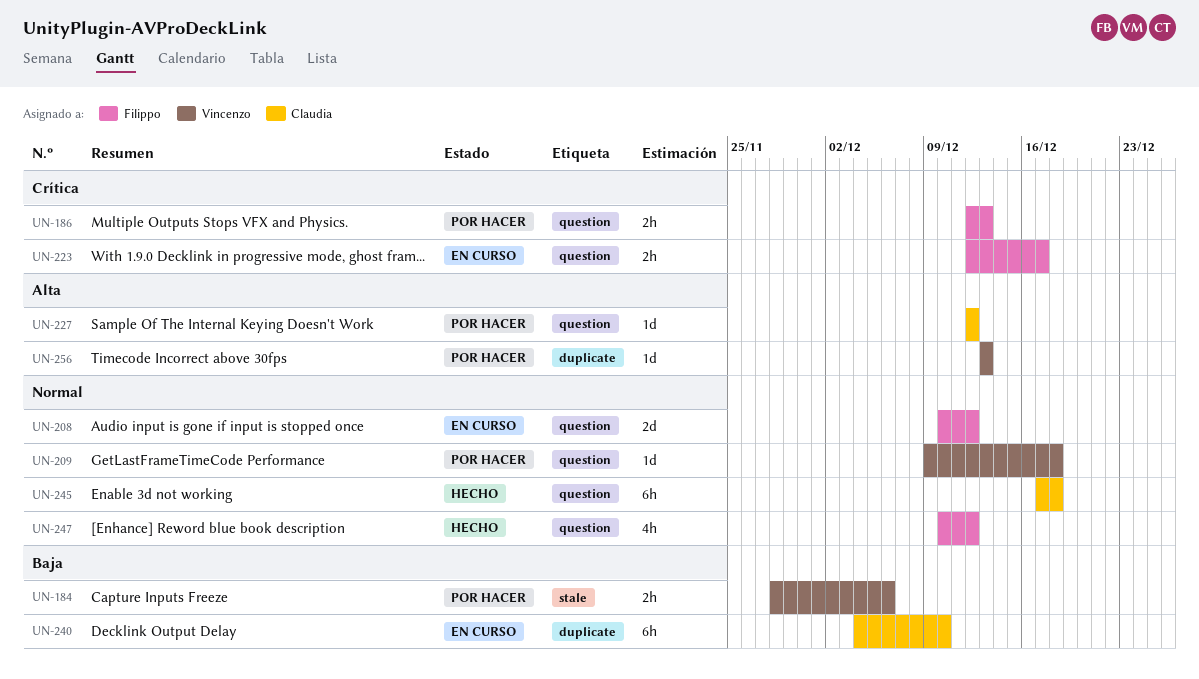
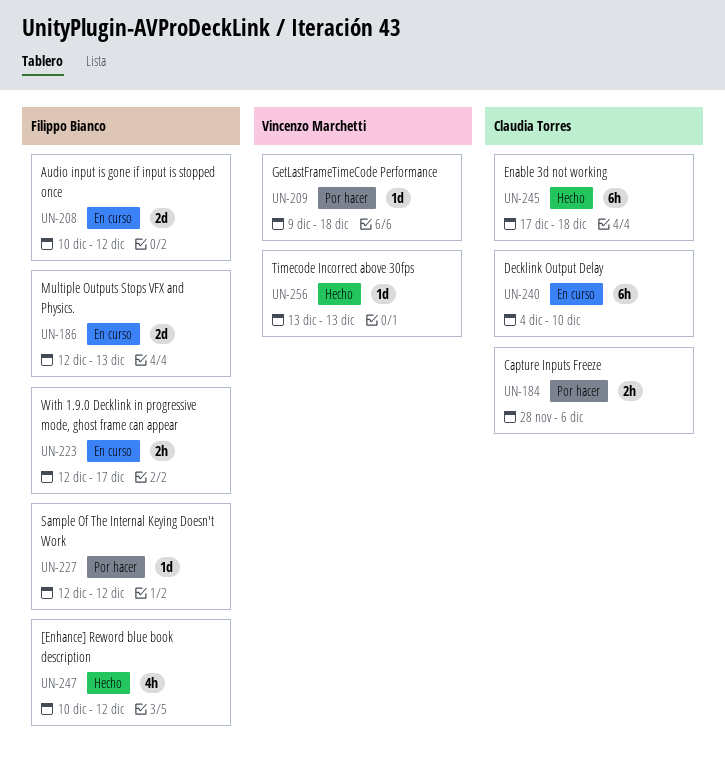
UN-184, owner: Vincenzo Marchetti -> Claudia Torres
UN-186, status: Por hacer -> En curso
UN-186, estimate: 2h -> 2d
UN-227, owner: Claudia Torres -> Filippo Bianco
UN-256, status: Por hacer -> Hecho

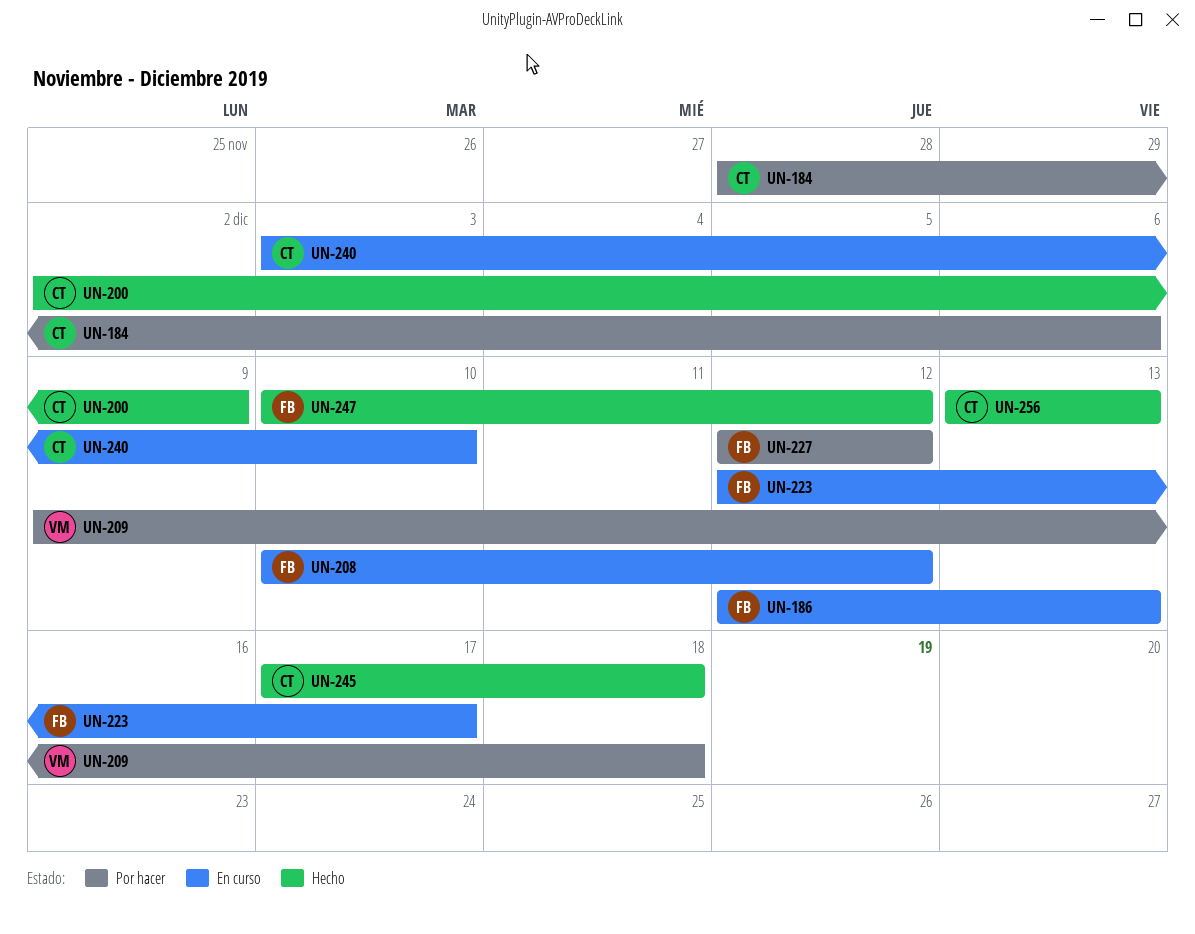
UN-200: none -> present
UN-240, start: Dec 4 -> Dec 3
UN-256, owner: Vincenzo Marchetti -> Claudia Torres

